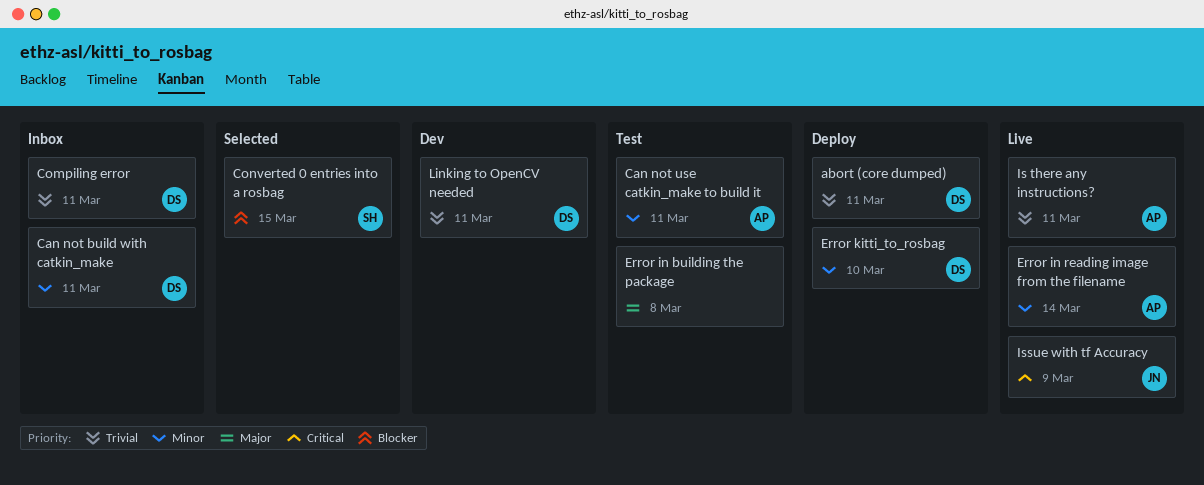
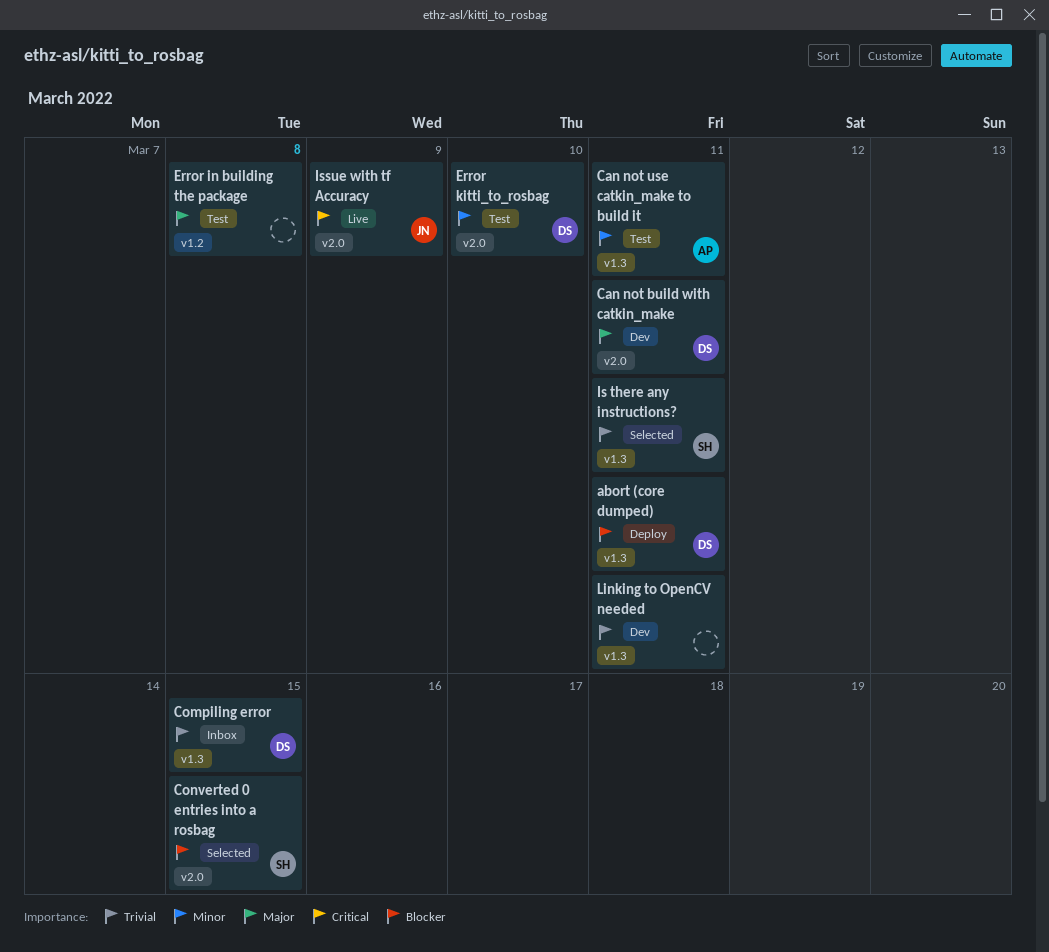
abort (core dumped), priority: Trivial -> Blocker
Can not build with catkin_make, status: Inbox -> Dev
Can not build with catkin_make, priority: Minor -> Major
Compiling error, due: Mar 11 -> Mar 15
Error in reading image from the filename: present -> none
Error kitti_to_rosbag, status: Deploy -> Test
Is there any instructions?, status: Live -> Selected
Is there any instructions?, owner: AP -> SH
Linking to OpenCV needed, owner: DS -> none

